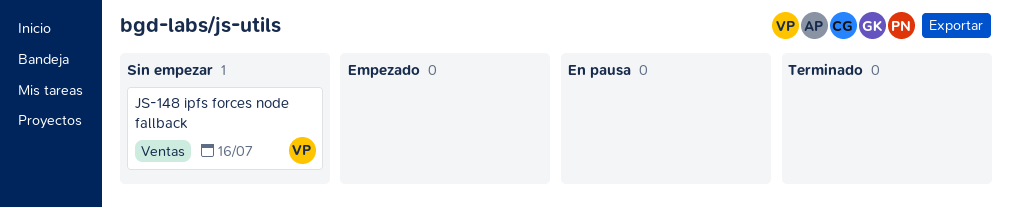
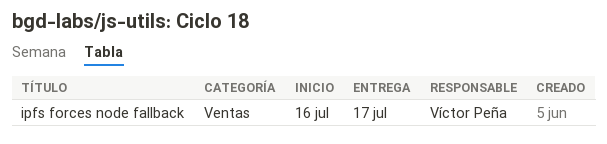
ipfs forces node fallback, due: Jul 16 -> Jul 17

